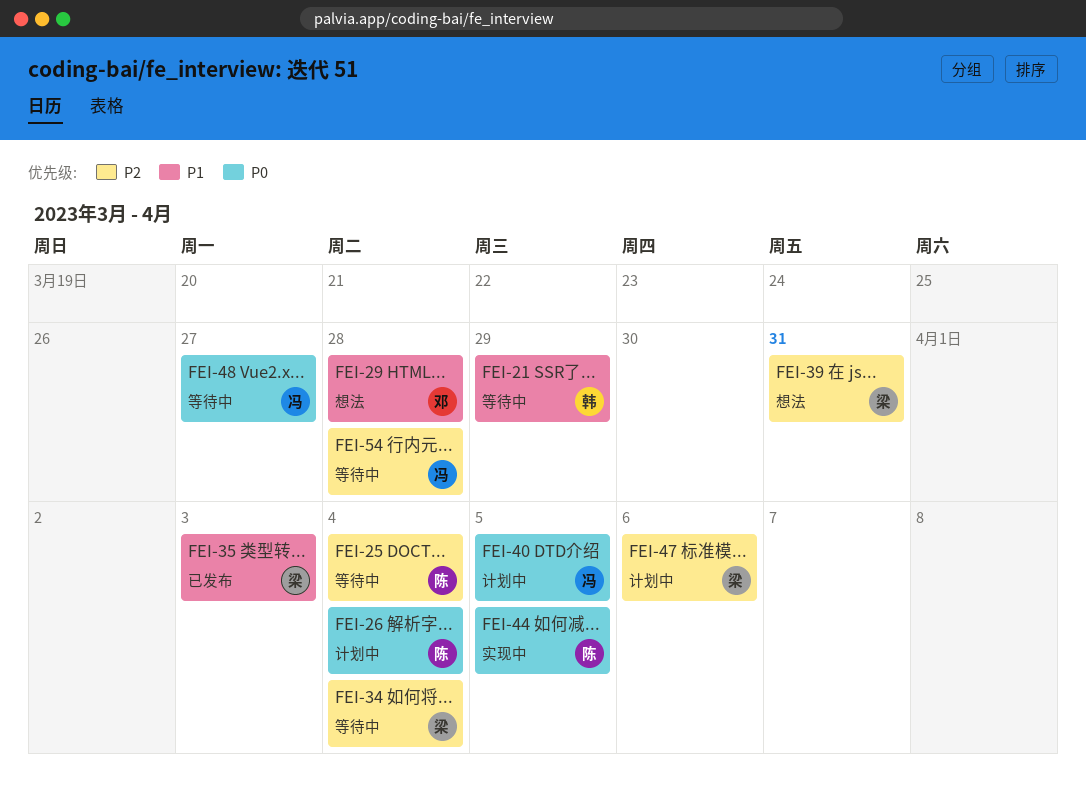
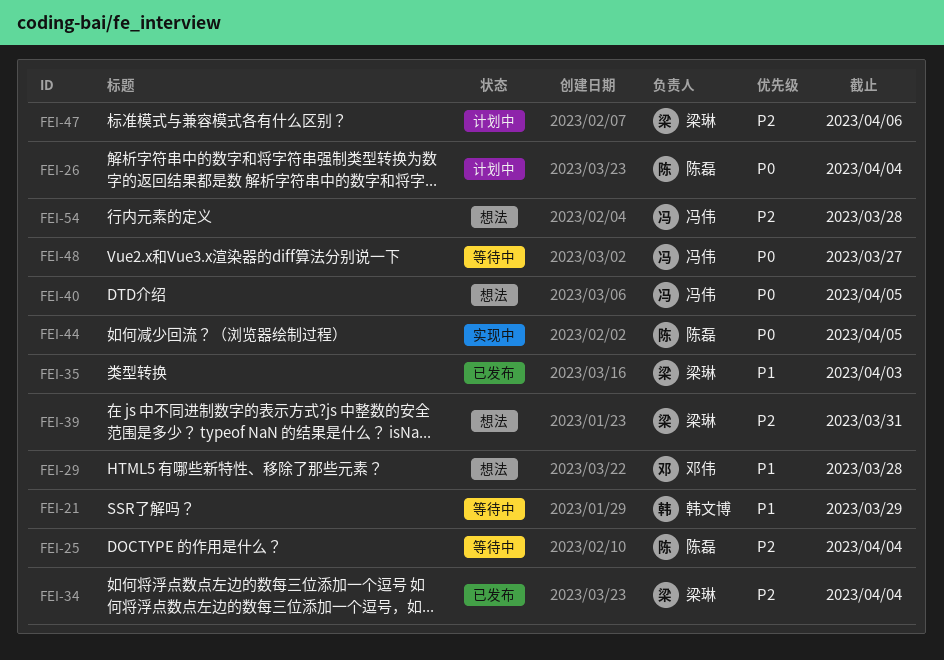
FEI-34, status: 等待中 -> 已发布
FEI-40, status: 计划中 -> 想法
FEI-54, status: 等待中 -> 想法

